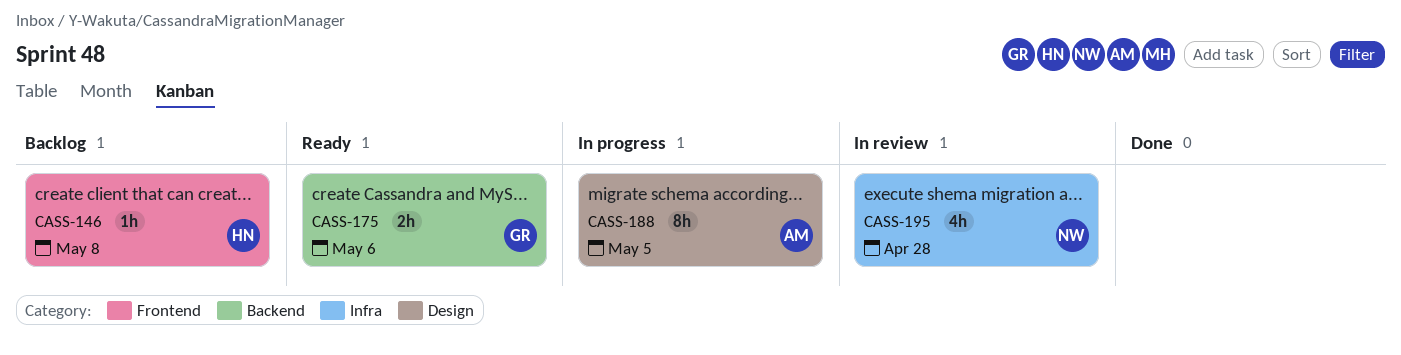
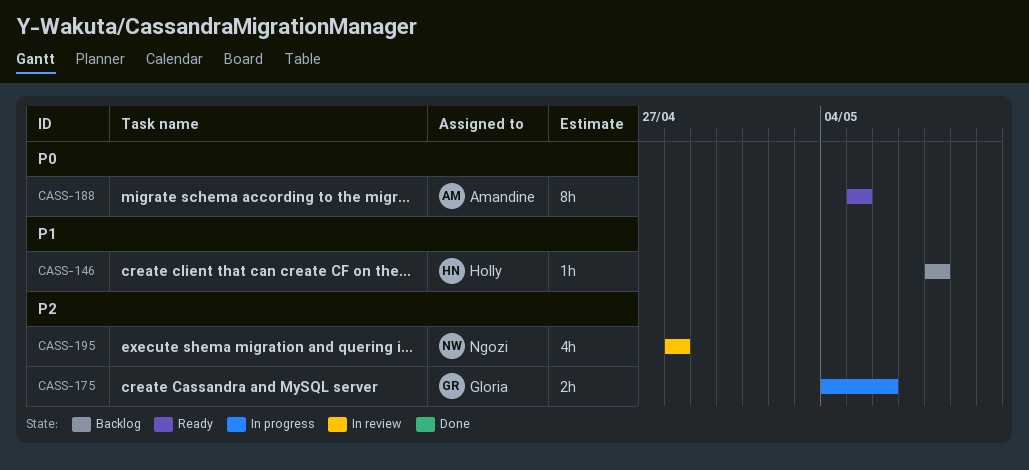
CASS-175, status: Ready -> In progress
CASS-188, status: In progress -> Ready

